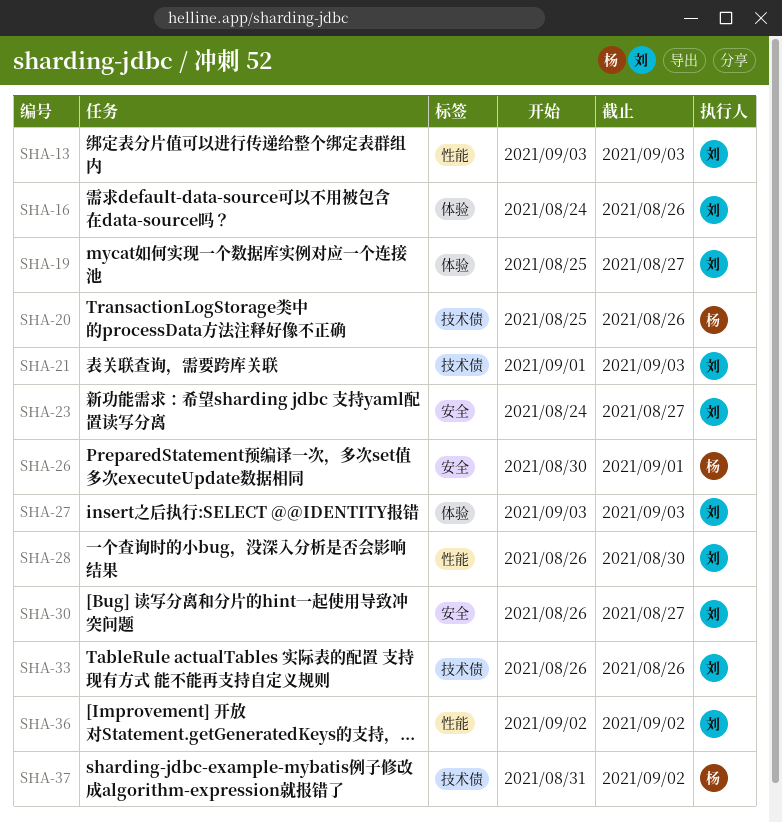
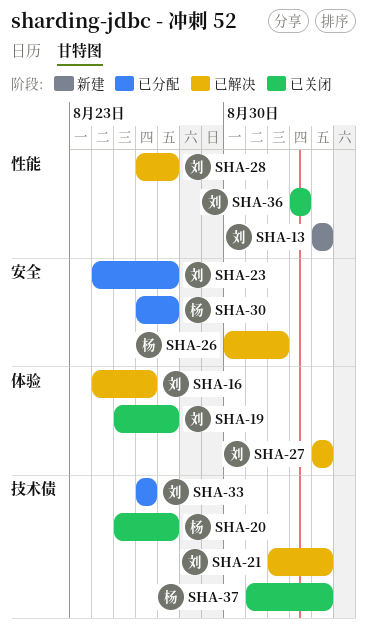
SHA-20, due: Aug 26 -> Aug 27
SHA-28, due: Aug 30 -> Aug 27
SHA-30, owner: 刘 -> 杨
SHA-37, due: Sep 2 -> Sep 3

